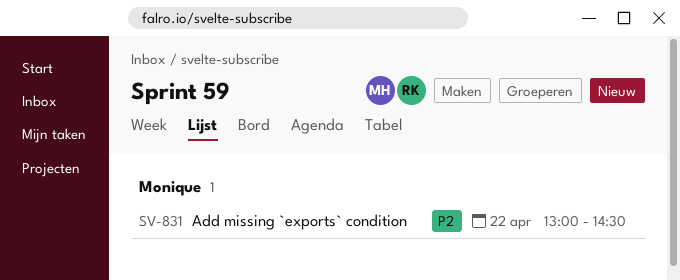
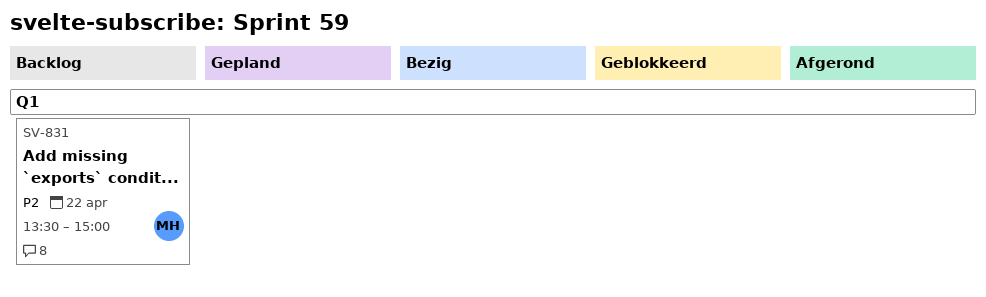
SV-831, begins: 13:00 -> 13:30
SV-831, ends: 14:30 -> 15:00

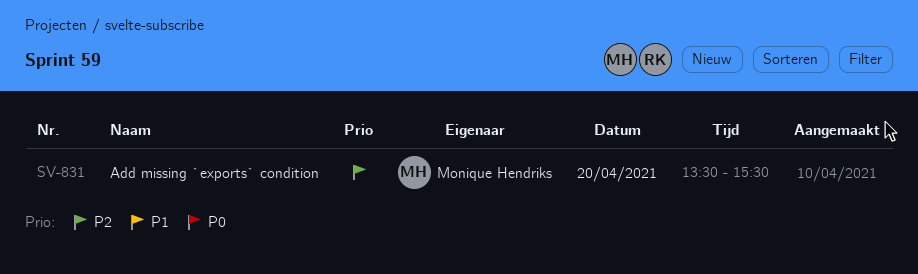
SV-831, day: Apr 22 -> Apr 20
SV-831, ends: 15:00 -> 15:30

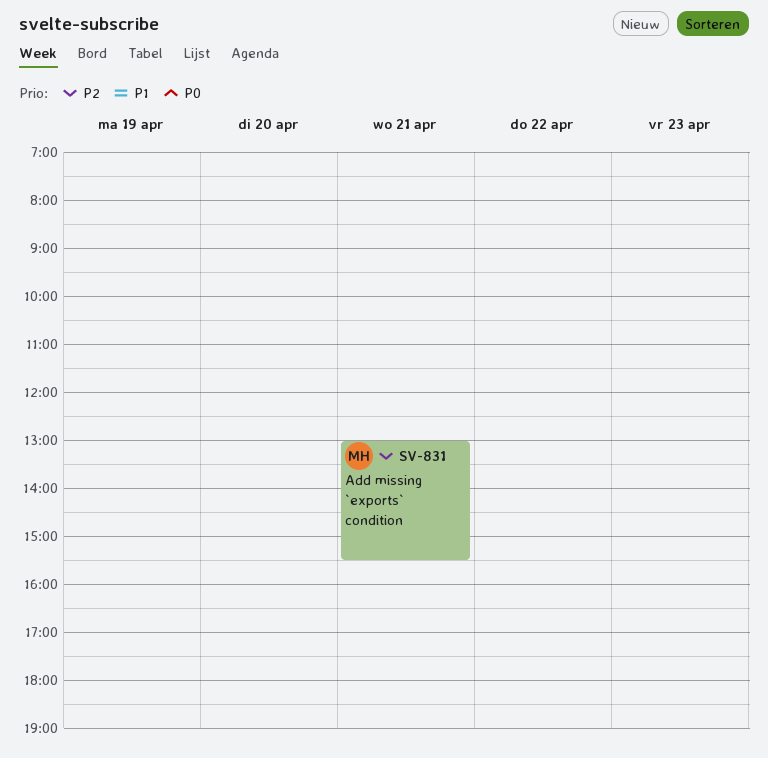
SV-831, day: Apr 20 -> Apr 21
SV-831, begins: 13:30 -> 13:00

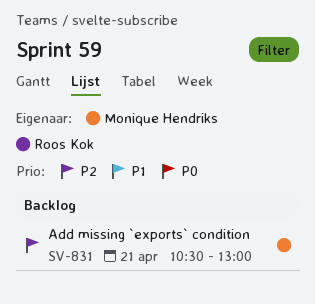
SV-831, begins: 13:00 -> 10:30
SV-831, ends: 15:30 -> 13:00

